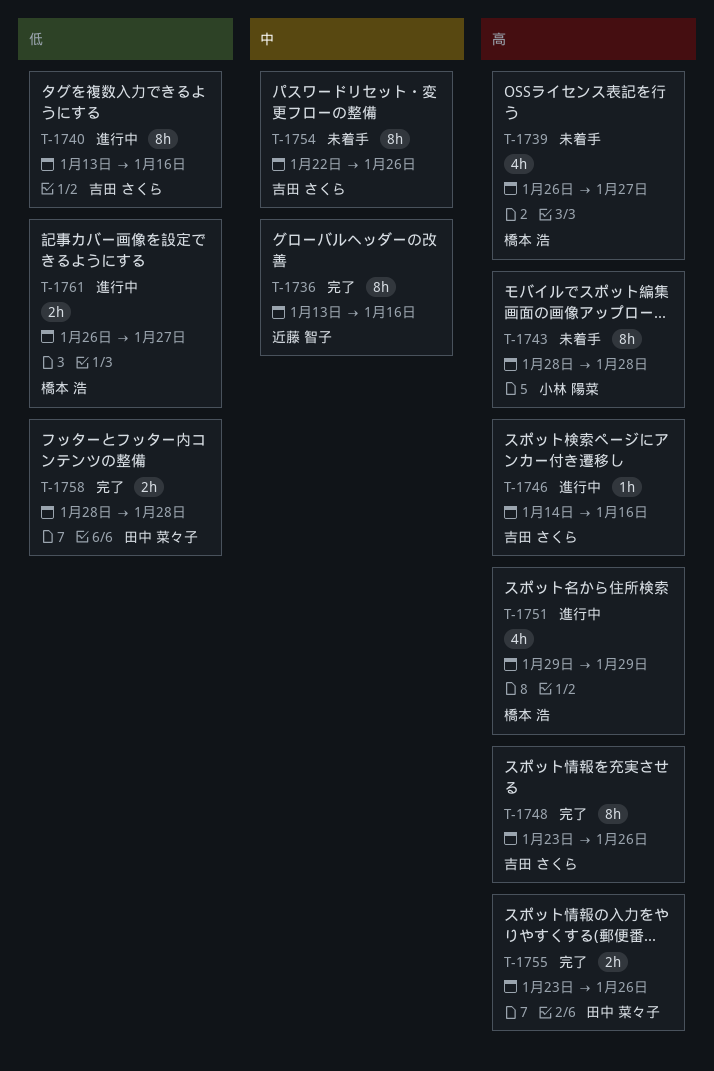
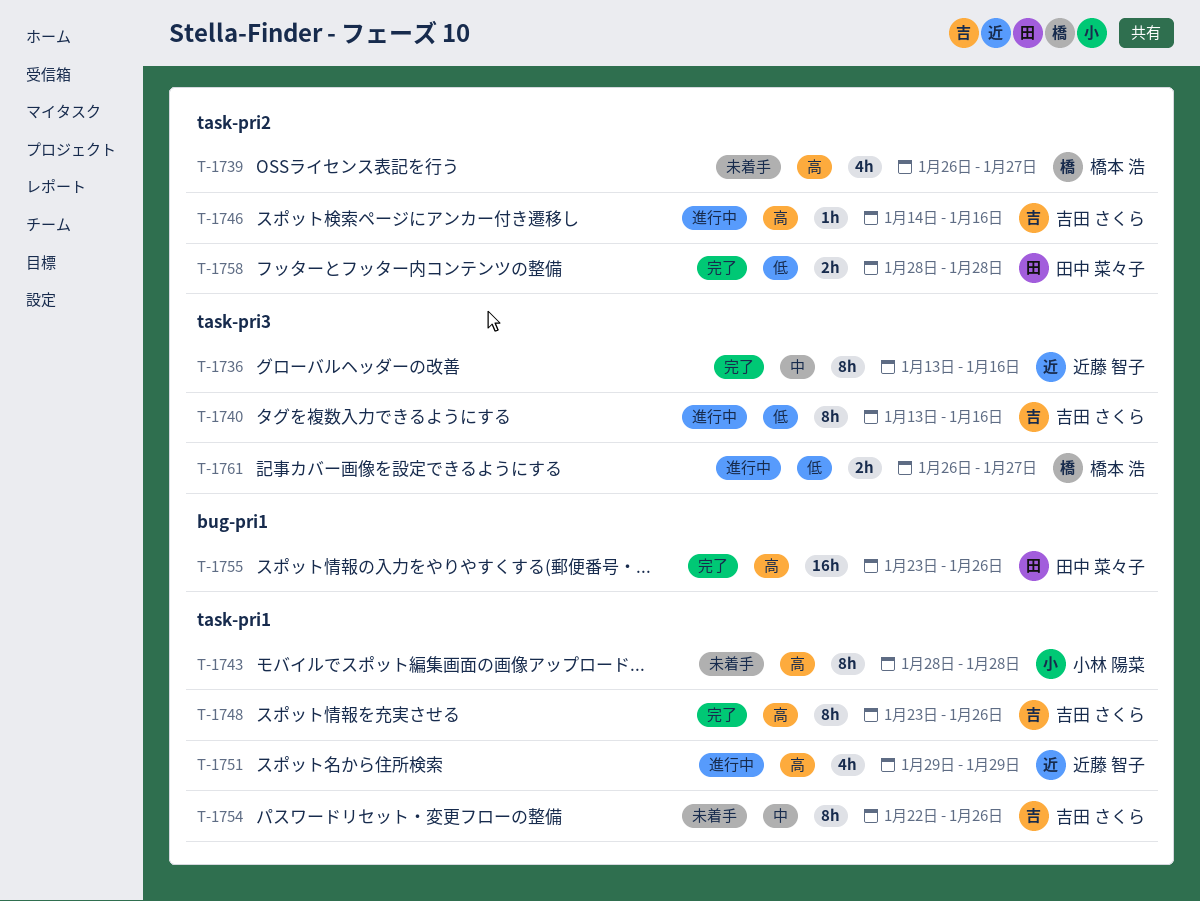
T-1751, owner: 橋本 浩 -> 近藤 智子
T-1755, estimate: 2h -> 16h

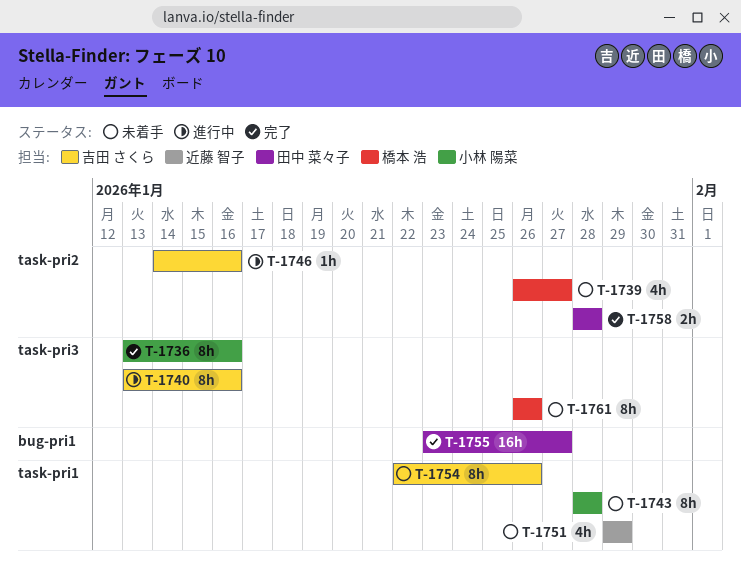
T-1736, owner: 近藤 智子 -> 小林 陽菜
T-1748: present -> none
T-1751, status: 進行中 -> 未着手
T-1755, due: Jan 26 -> Jan 27
T-1761, status: 進行中 -> 未着手
T-1761, estimate: 2h -> 8h
T-1761, due: Jan 27 -> Jan 26

